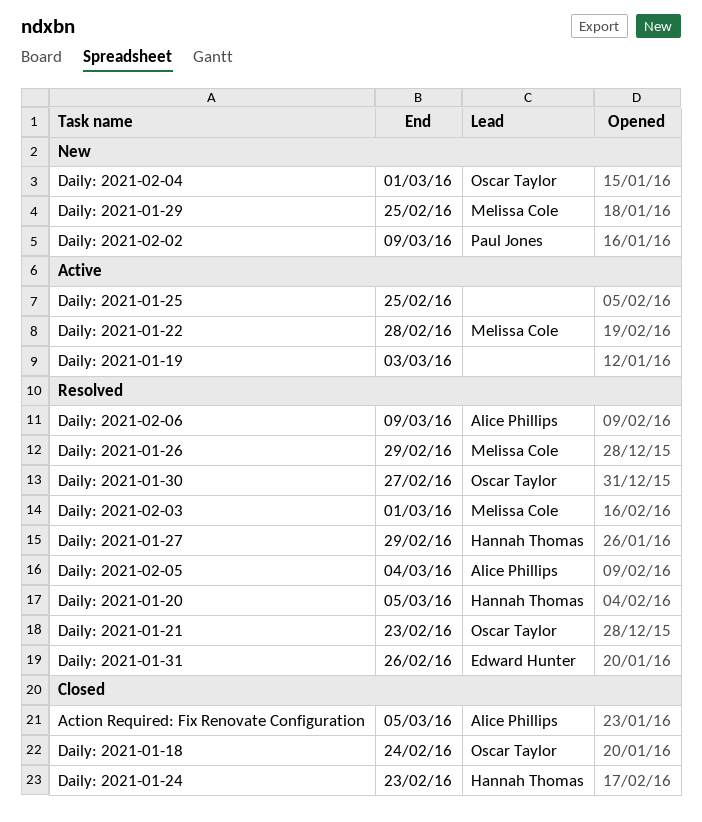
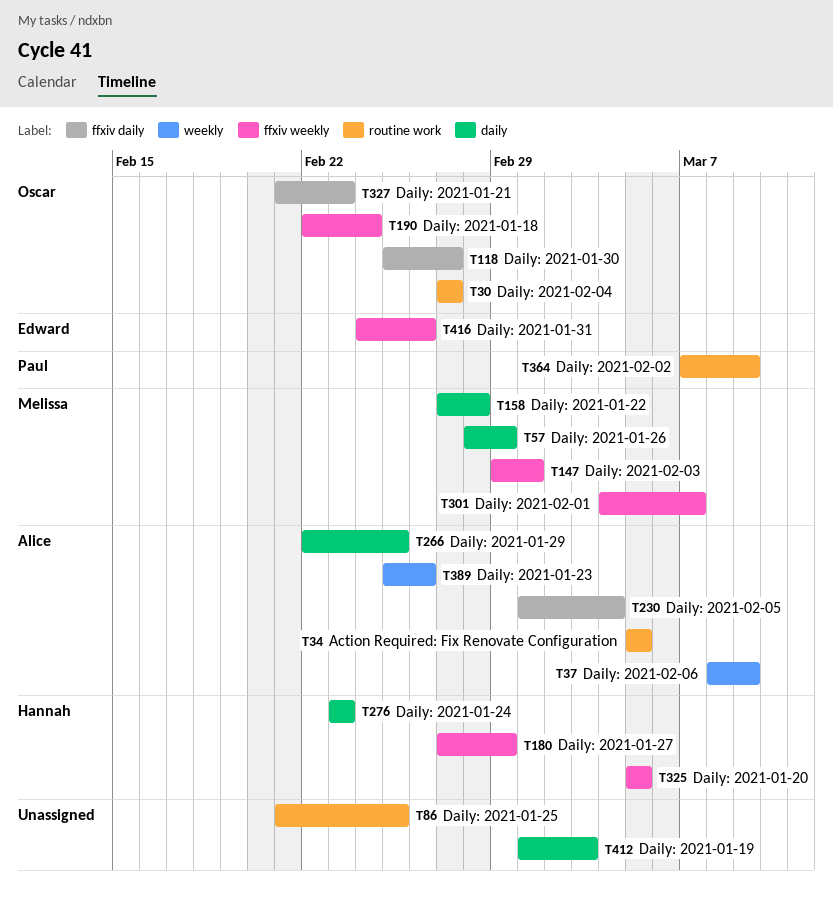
Daily: 2021-01-23: none -> present
Daily: 2021-01-29, owner: Melissa Cole -> Alice Phillips
Daily: 2021-02-01: none -> present
Daily: 2021-02-04, due: Mar 1 -> Feb 27

